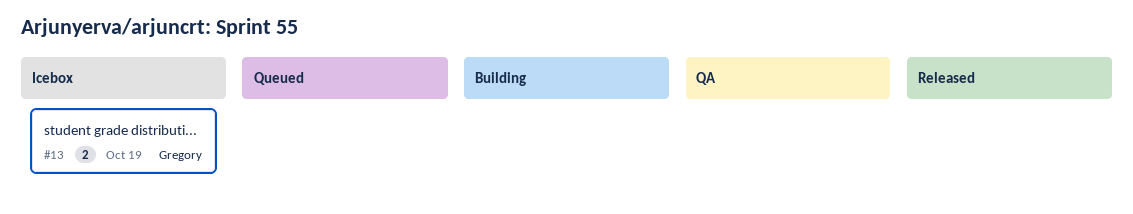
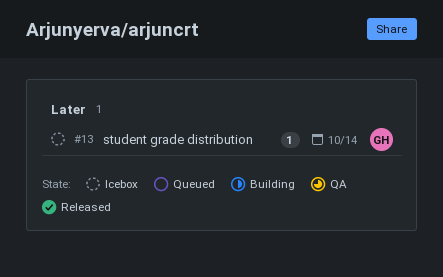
#13, estimate: 2 -> 1
#13, due: Oct 19 -> Oct 14

